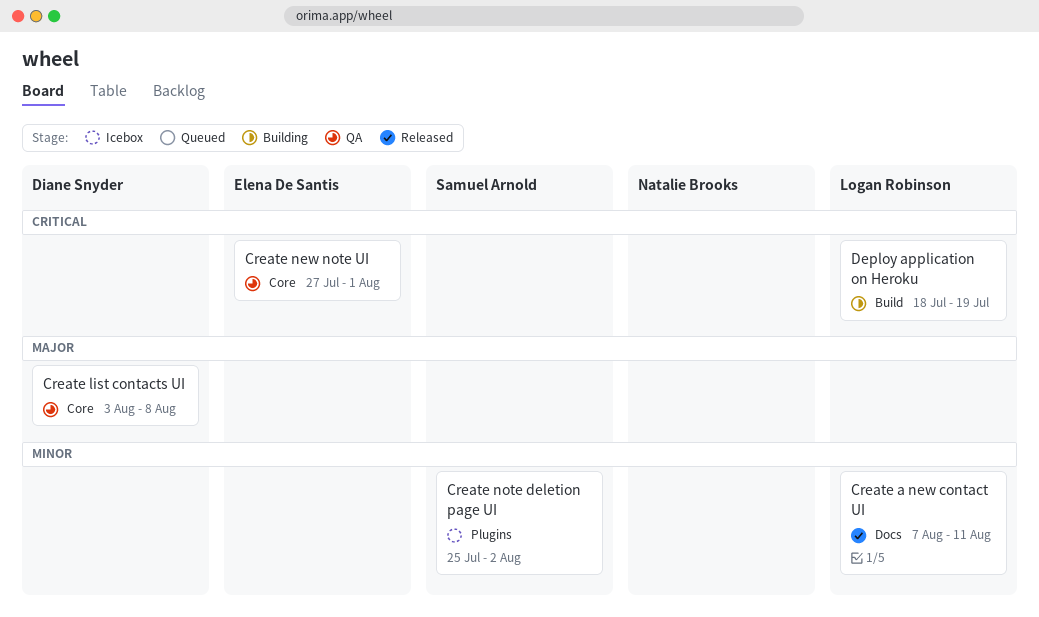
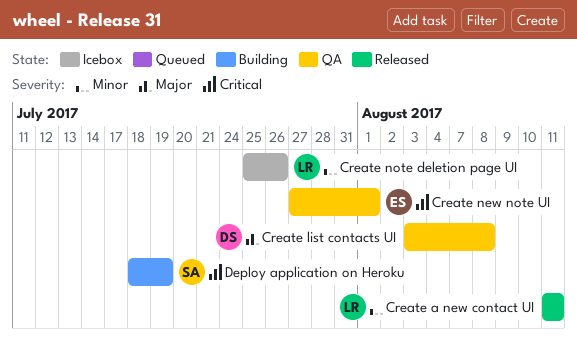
Create a new contact UI, start: Aug 7 -> Aug 11
Create note deletion page UI, owner: Samuel Arnold -> Logan Robinson
Create note deletion page UI, due: Aug 2 -> Jul 26
Deploy application on Heroku, owner: Logan Robinson -> Samuel Arnold

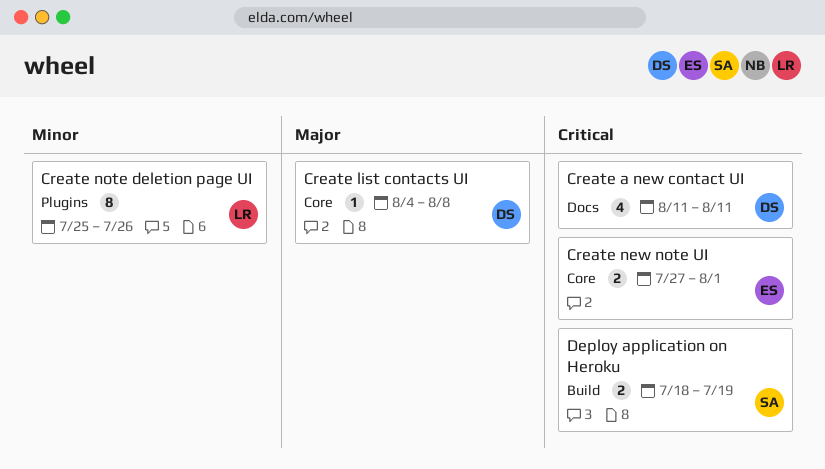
Create a new contact UI, owner: LR -> DS
Create a new contact UI, priority: Minor -> Critical
Create list contacts UI, start: Aug 3 -> Aug 4

